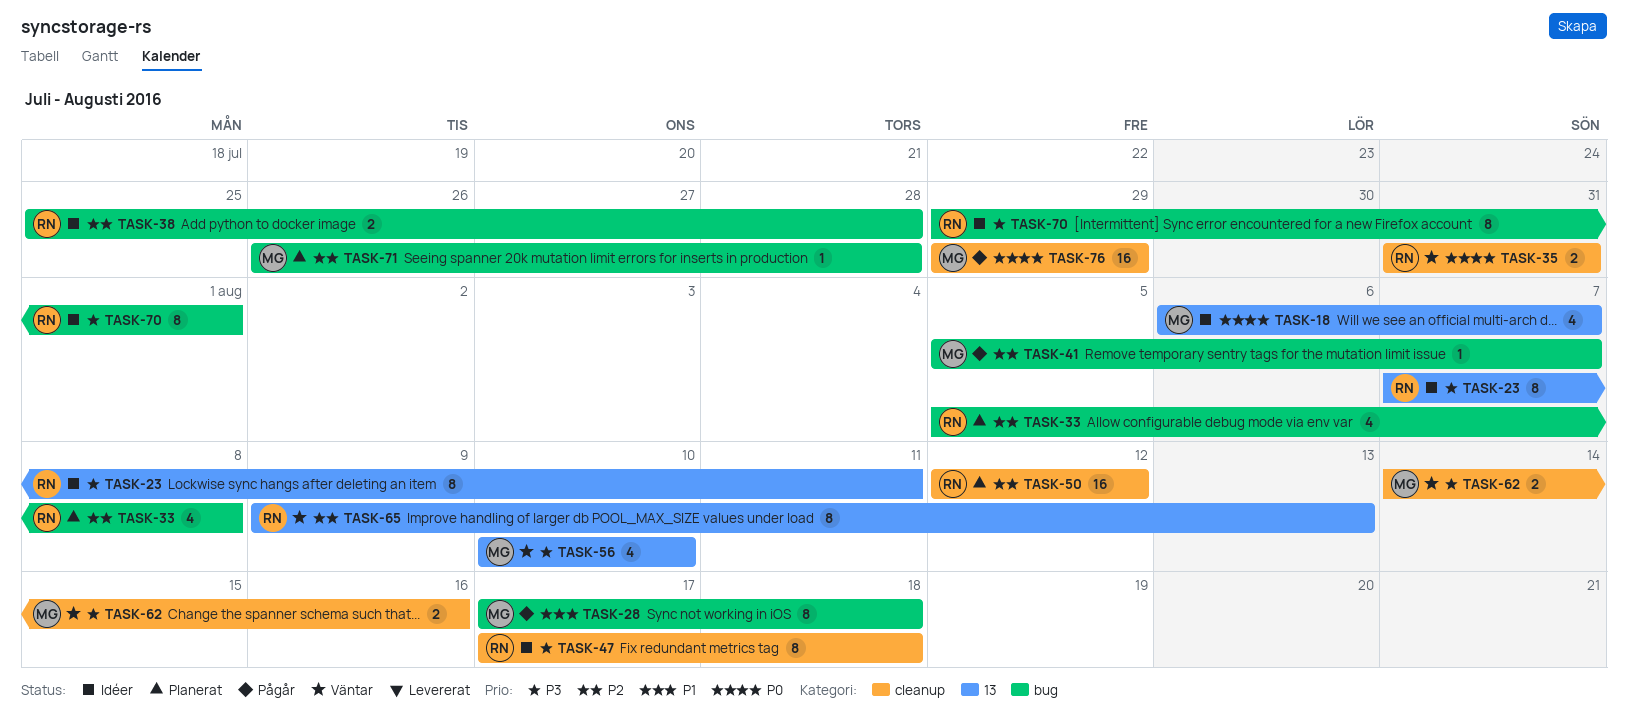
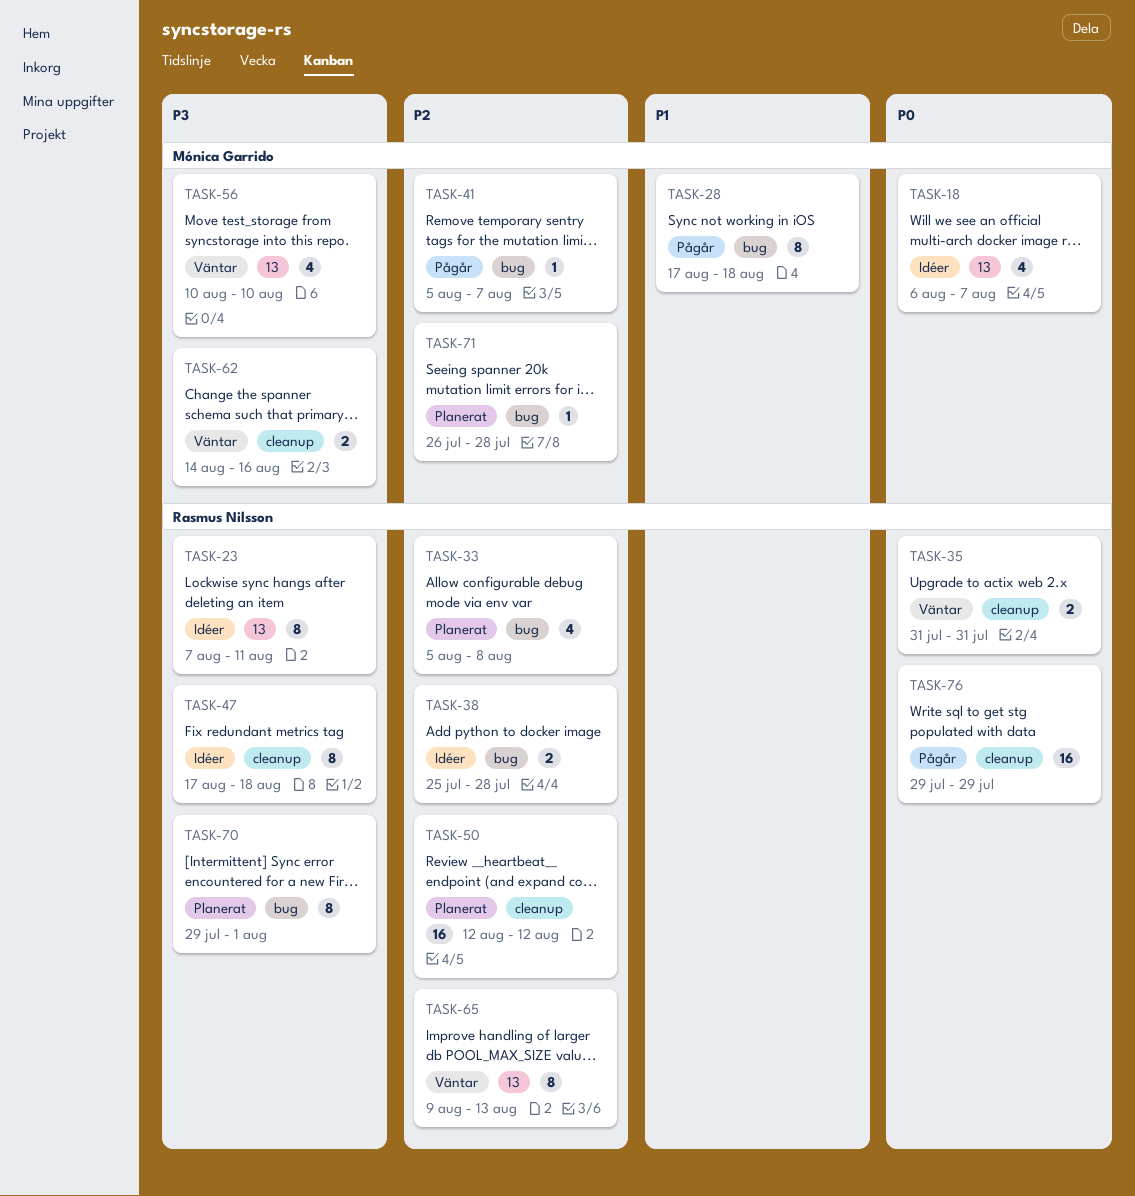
TASK-70, status: Idéer -> Planerat
TASK-76, owner: Mónica Garrido -> Rasmus Nilsson

